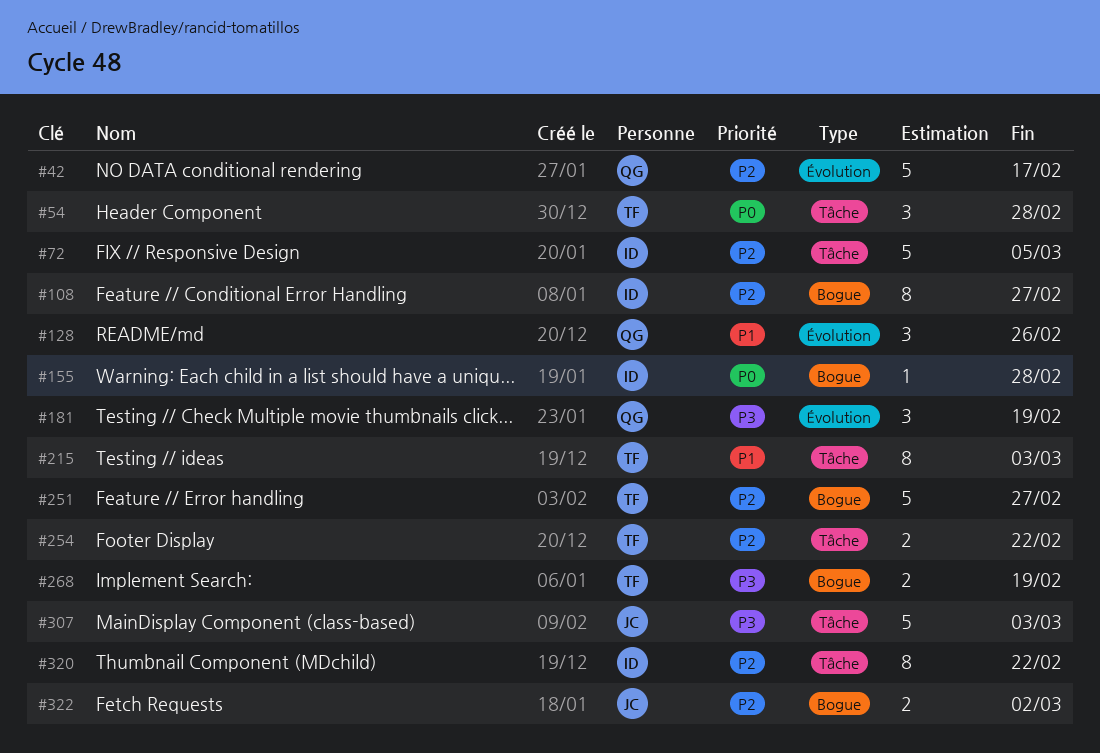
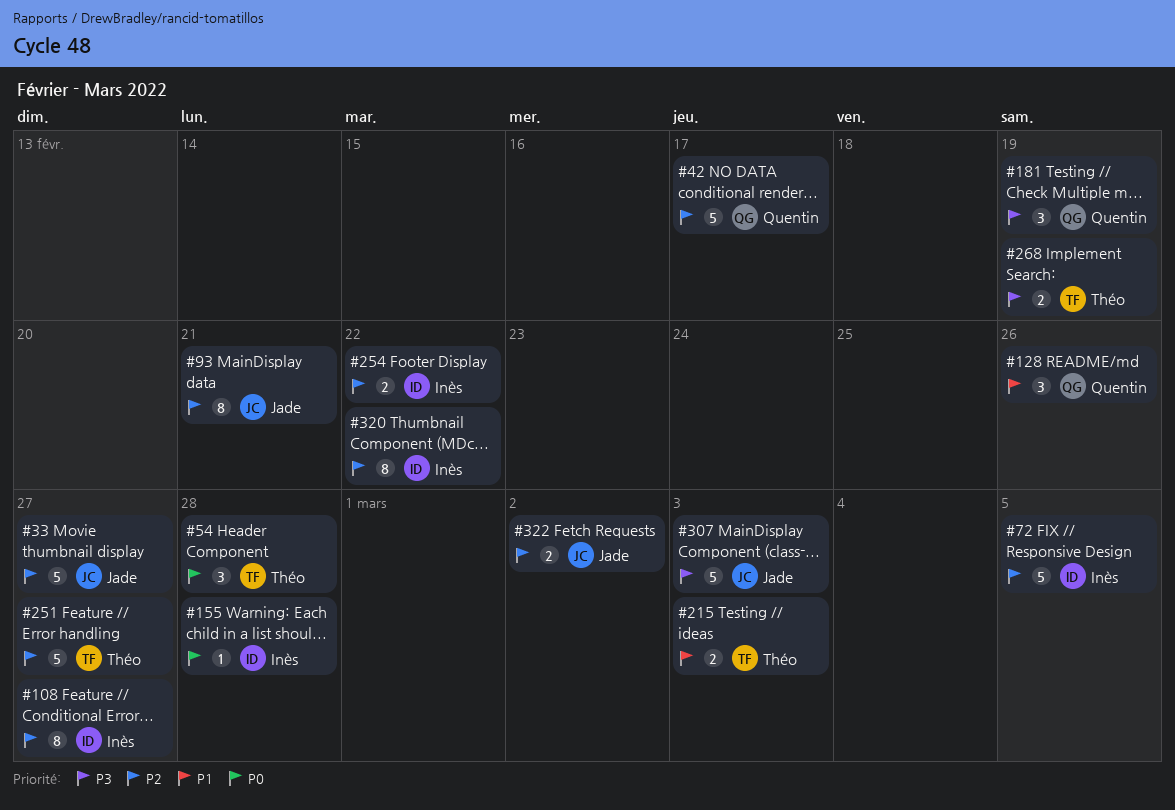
#33: none -> present
#93: none -> present
#215, estimate: 8 -> 2
#254, owner: Théo -> Inès

